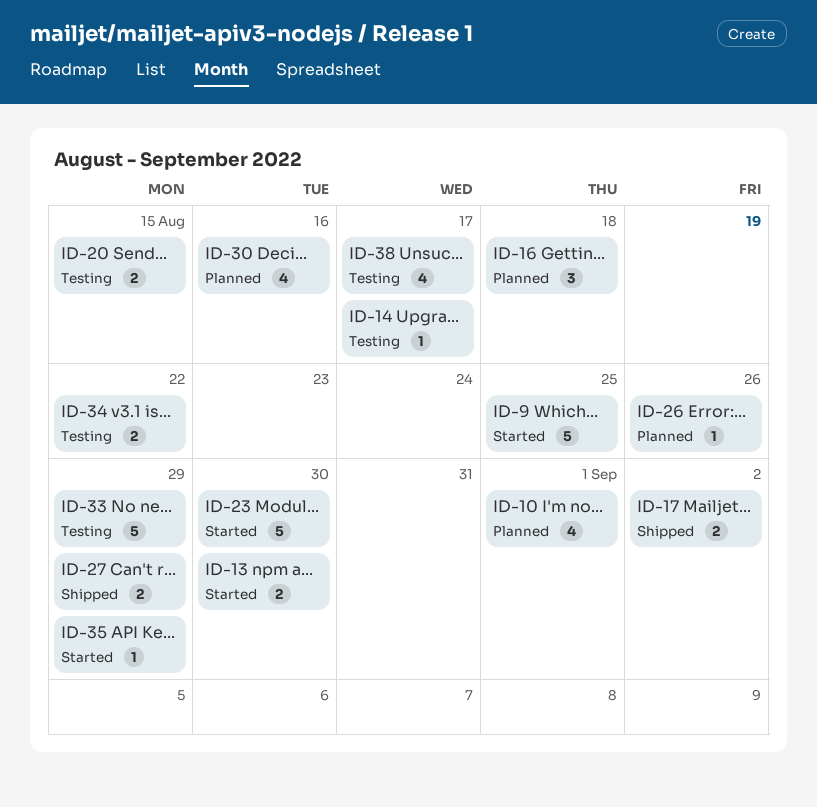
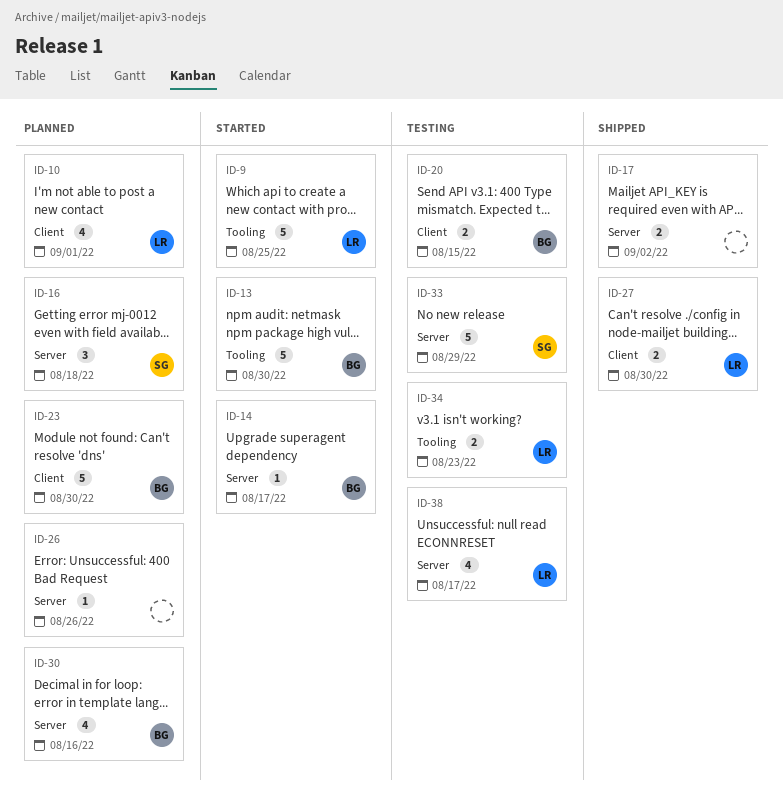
ID-13, estimate: 2 -> 5
ID-14, status: Testing -> Started
ID-23, status: Started -> Planned
ID-27, due: Aug 29 -> Aug 30
ID-34, due: Aug 22 -> Aug 23
ID-35: present -> none

